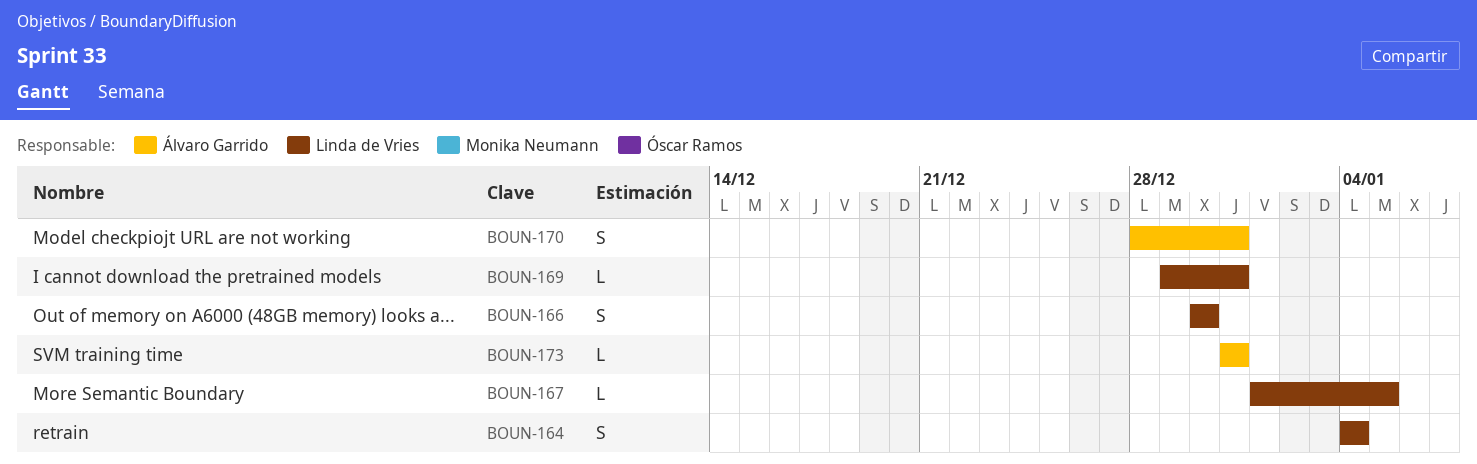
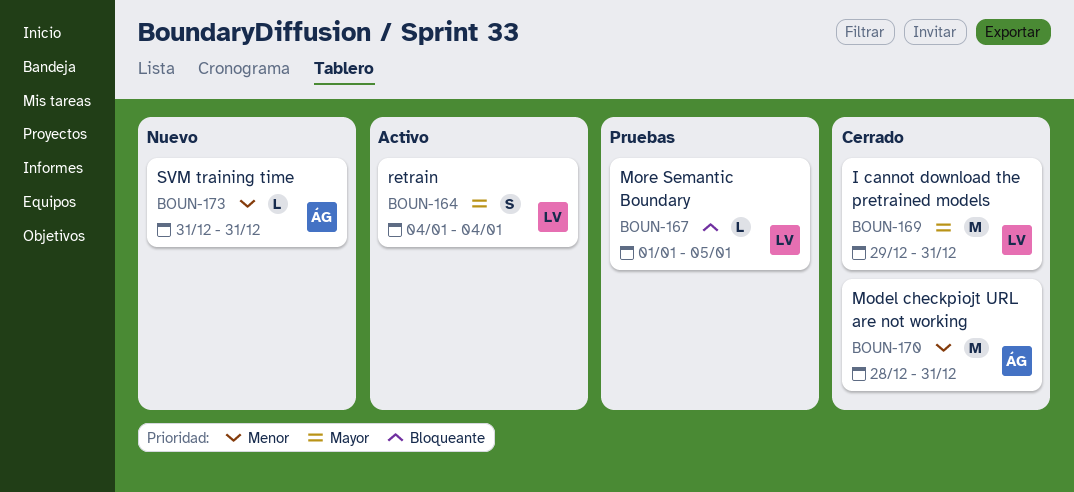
BOUN-166: present -> none
BOUN-169, estimate: L -> M
BOUN-170, estimate: S -> M

